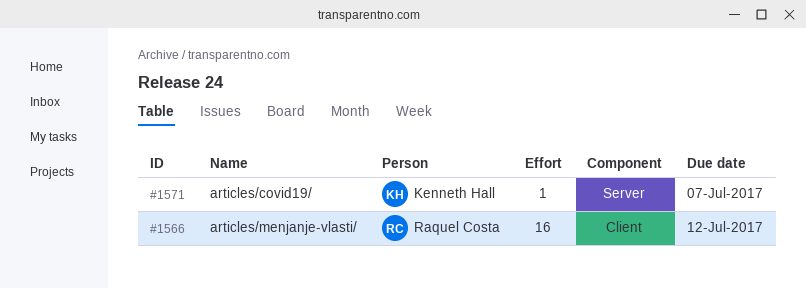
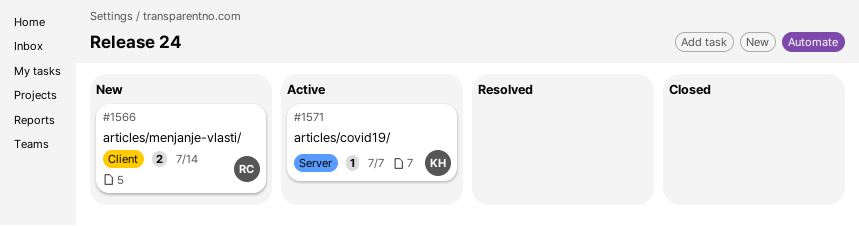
#1566, estimate: 16 -> 2
#1566, due: Jul 12 -> Jul 14

